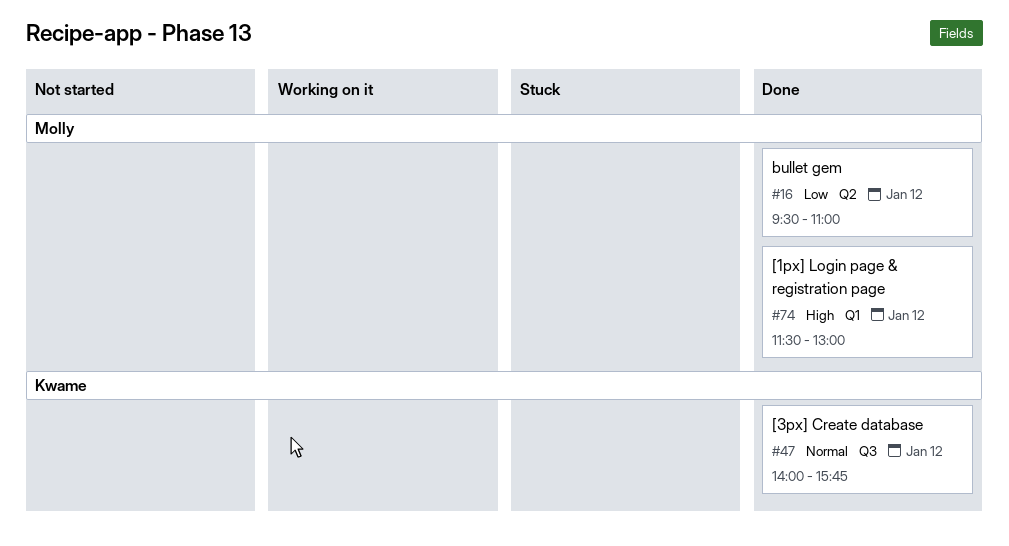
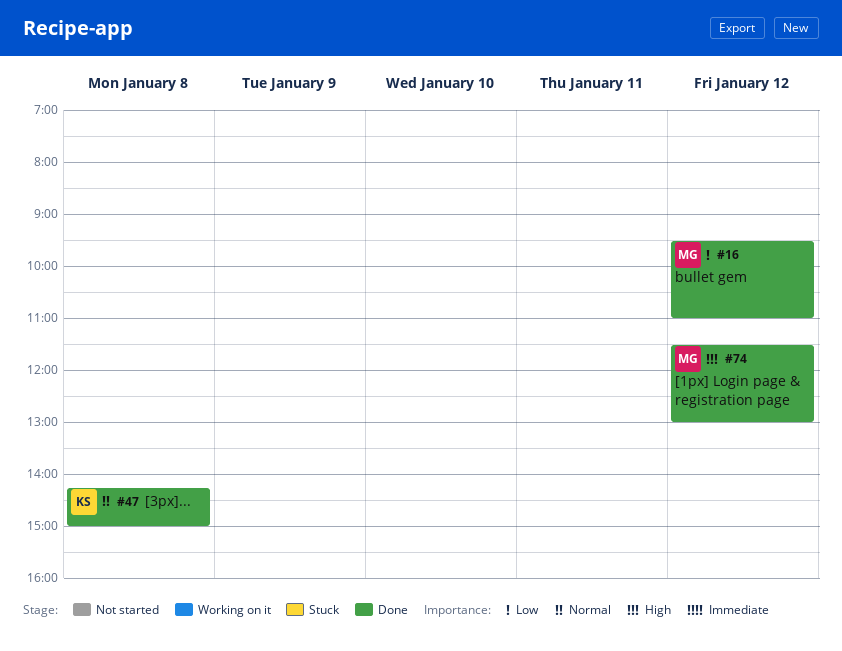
#47, day: Jan 12 -> Jan 8
#47, begins: 14:00 -> 14:15
#47, ends: 15:45 -> 15:00

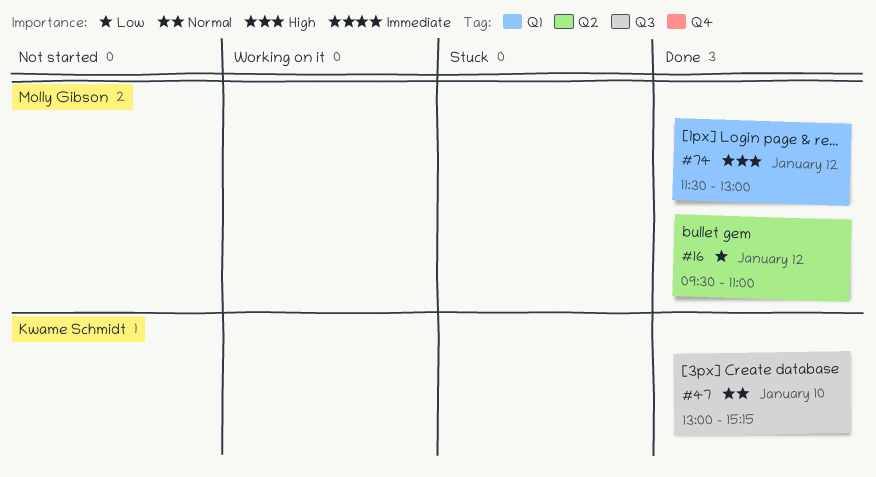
#47, day: Jan 8 -> Jan 10
#47, begins: 14:15 -> 13:00
#47, ends: 15:00 -> 15:15

